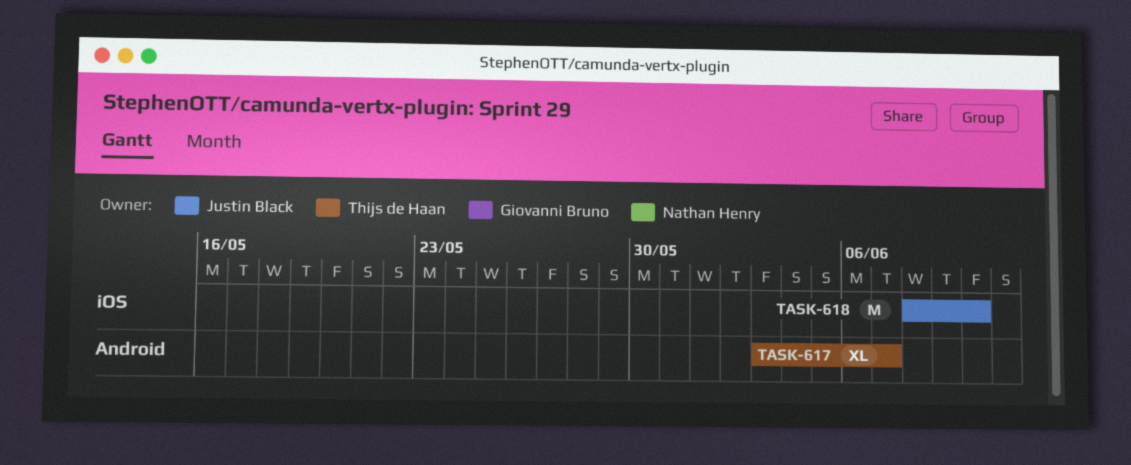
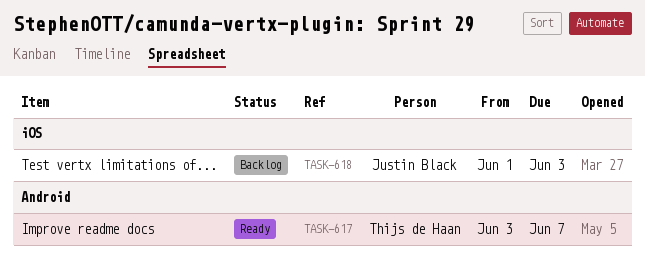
TASK-618, start: Jun 8 -> Jun 1
TASK-618, due: Jun 10 -> Jun 3

